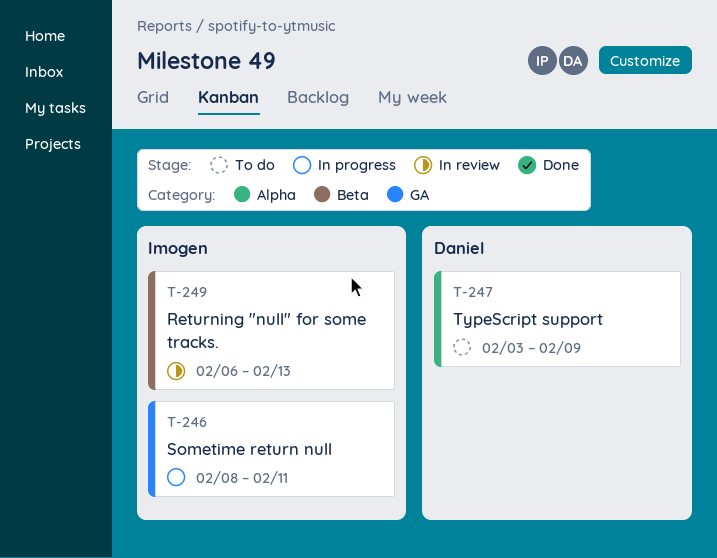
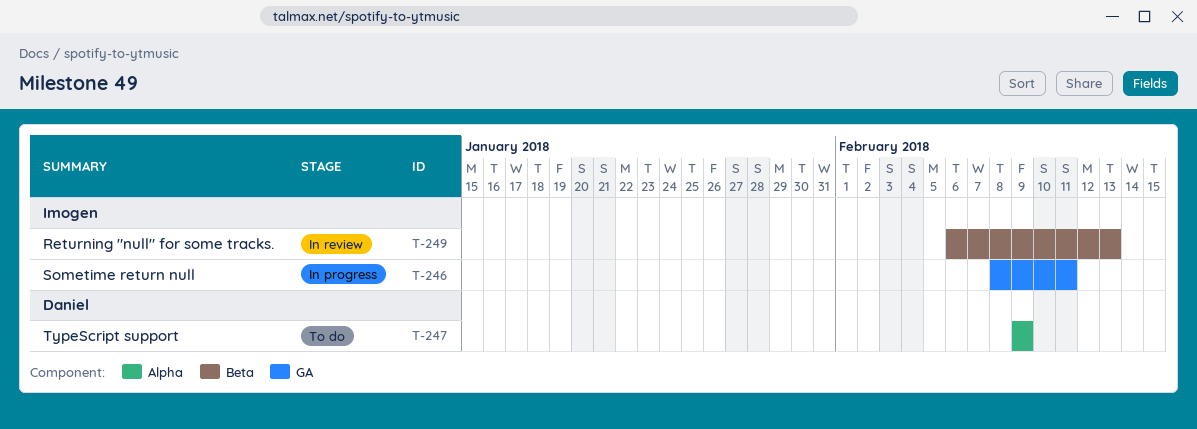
T-247, start: Feb 3 -> Feb 9

